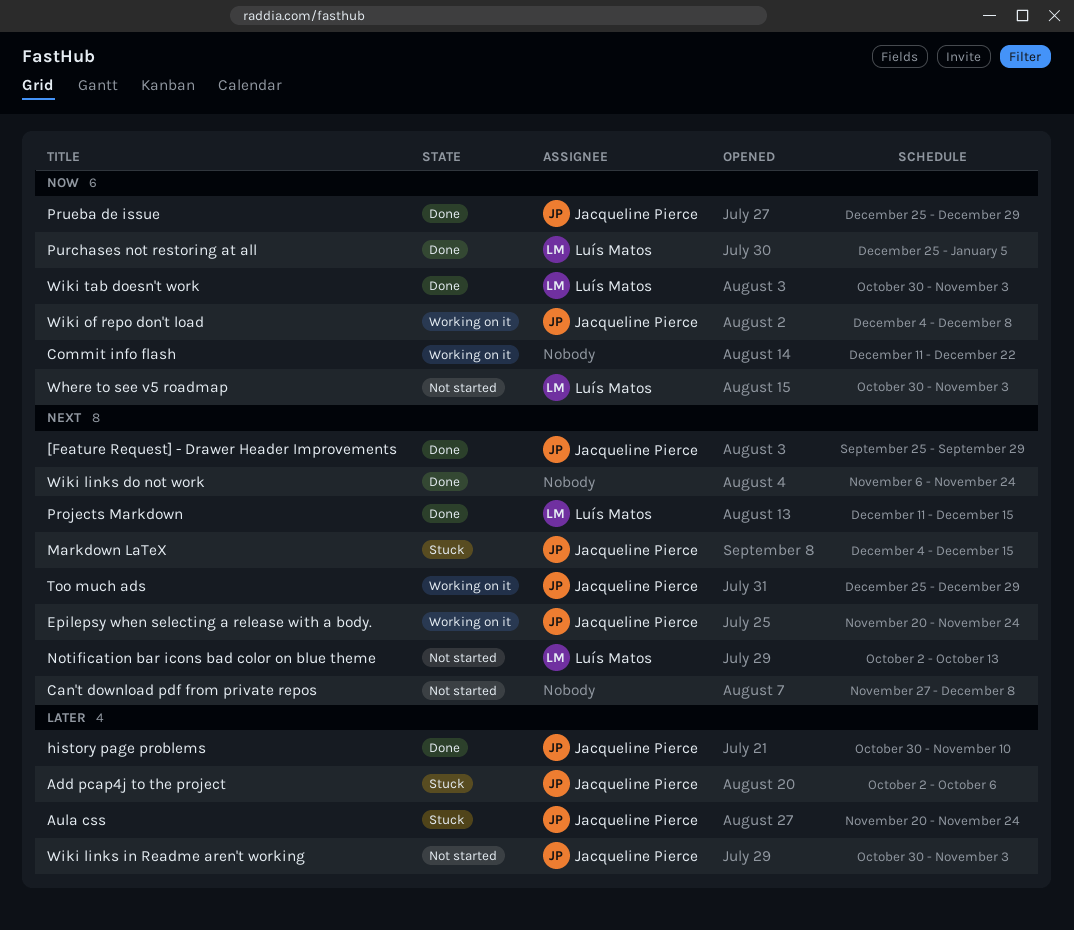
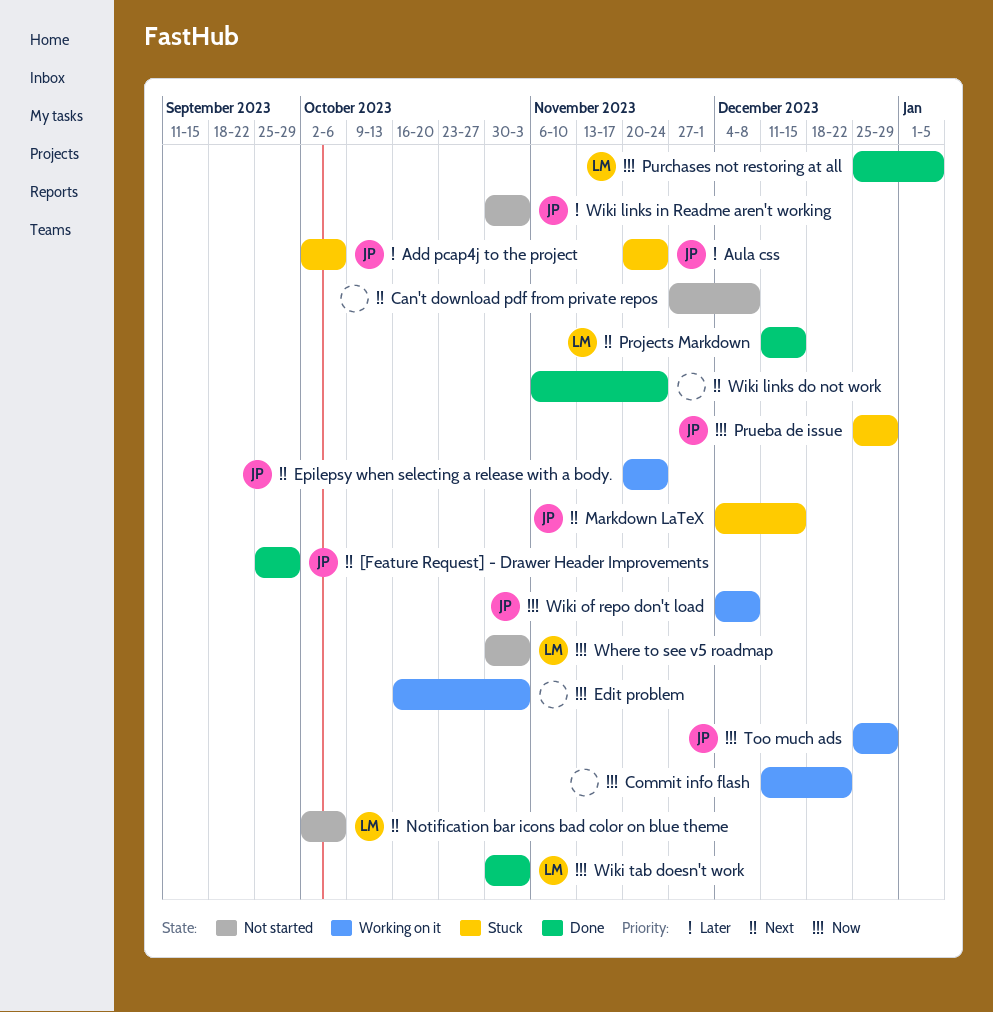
Edit problem: none -> present
history page problems: present -> none
Notification bar icons bad color on blue theme, due: Oct 13 -> Oct 6
Prueba de issue, status: Done -> Stuck
Too much ads, priority: Next -> Now

